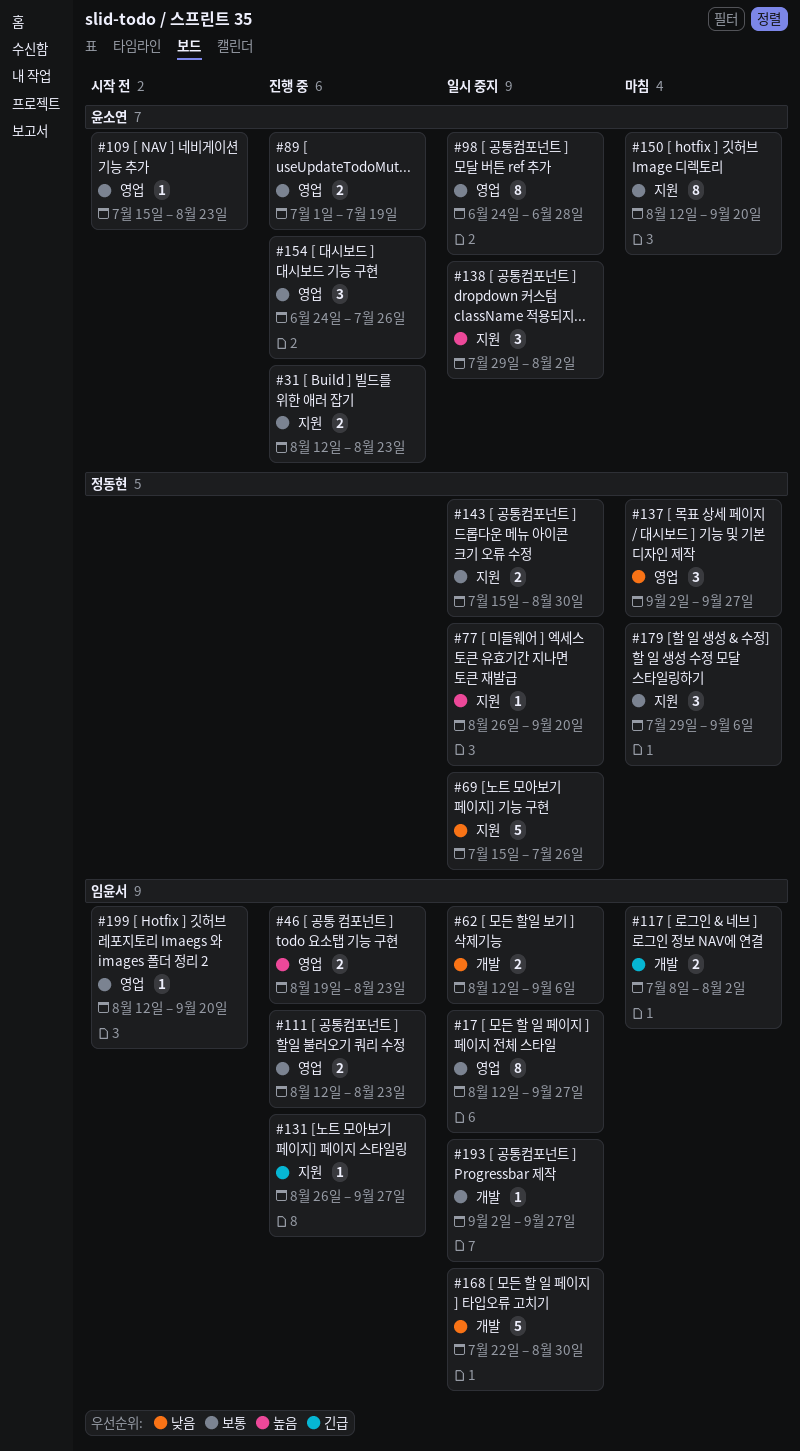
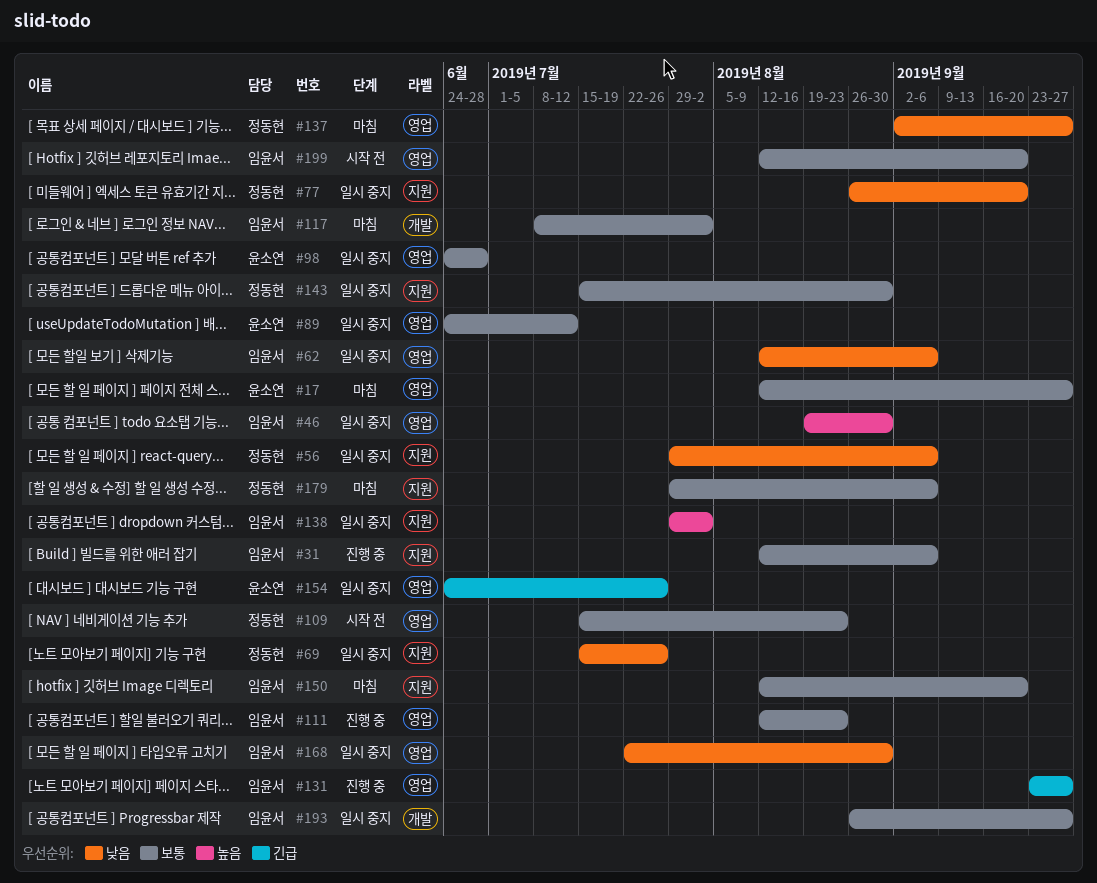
#17, status: 일시 중지 -> 마침
#17, owner: 임윤서 -> 윤소연
#31, owner: 윤소연 -> 임윤서
#31, due: Aug 23 -> Sep 6
#46, status: 진행 중 -> 일시 중지
#46, due: Aug 23 -> Aug 30
#56: none -> present
#62, label: 개발 -> 영업
#77, priority: 높음 -> 낮음
#89, status: 진행 중 -> 일시 중지
#89, start: Jul 1 -> Jun 24
#89, due: Jul 19 -> Jul 12
#109, owner: 윤소연 -> 정동현
#117, priority: 긴급 -> 보통
#131, label: 지원 -> 영업
#131, start: Aug 26 -> Sep 23
#138, owner: 윤소연 -> 임윤서
#150, owner: 윤소연 -> 임윤서
#154, status: 진행 중 -> 일시 중지
#154, priority: 보통 -> 긴급
#168, label: 개발 -> 영업
#193, start: Sep 2 -> Aug 26

